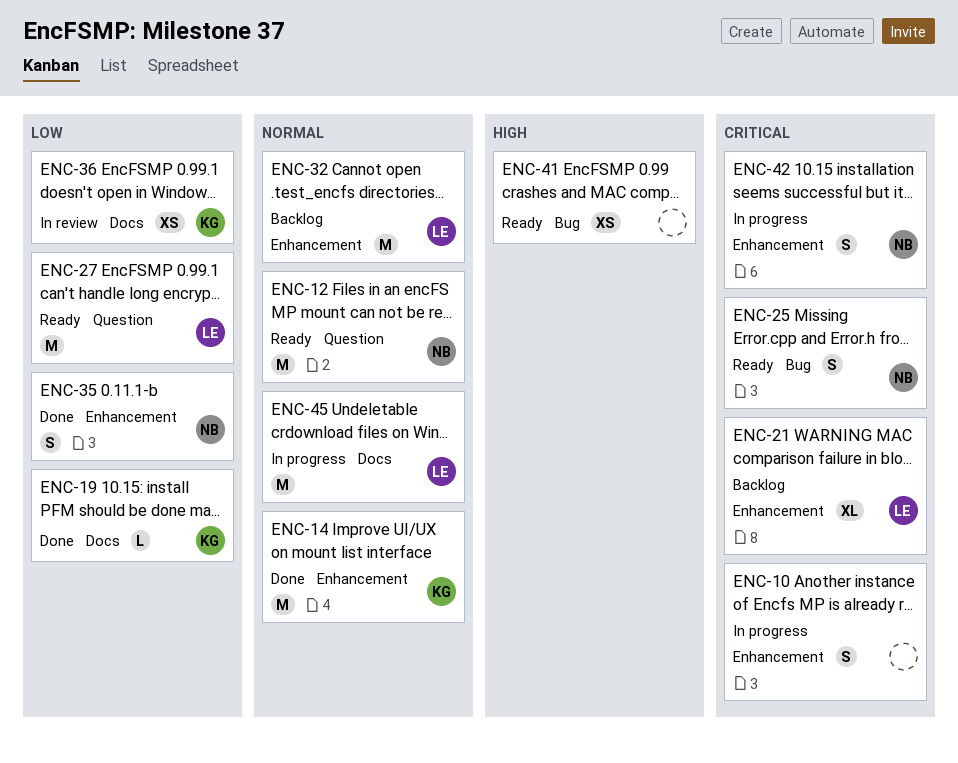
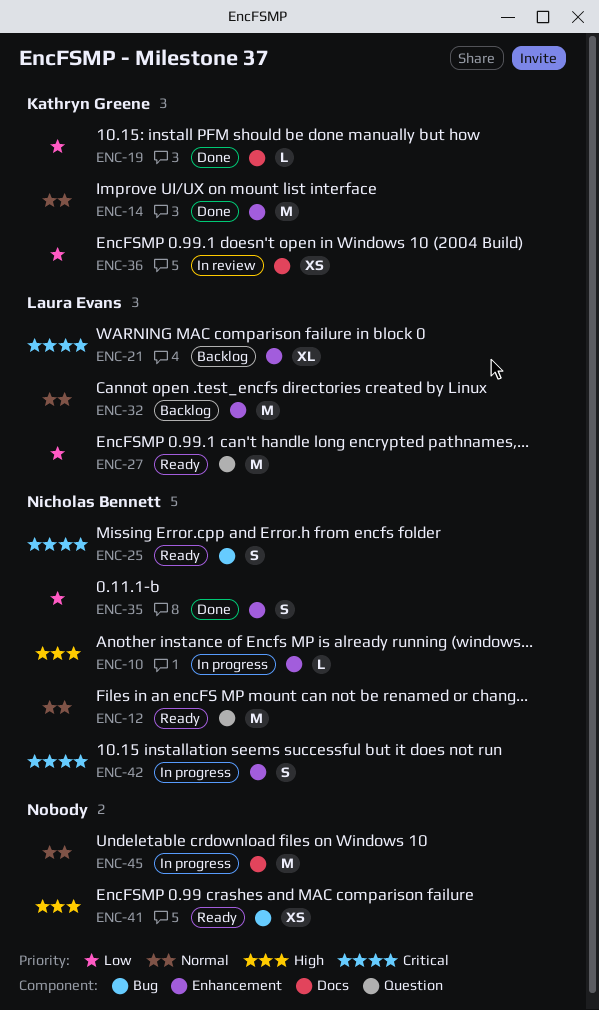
ENC-10, owner: none -> Nicholas Bennett
ENC-10, priority: Critical -> High
ENC-10, estimate: S -> L
ENC-45, owner: Laura Evans -> none

